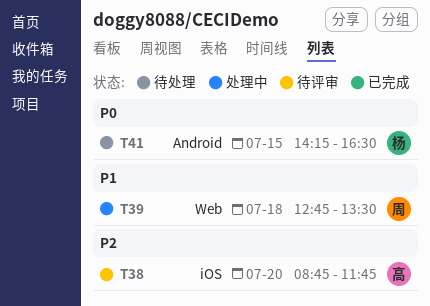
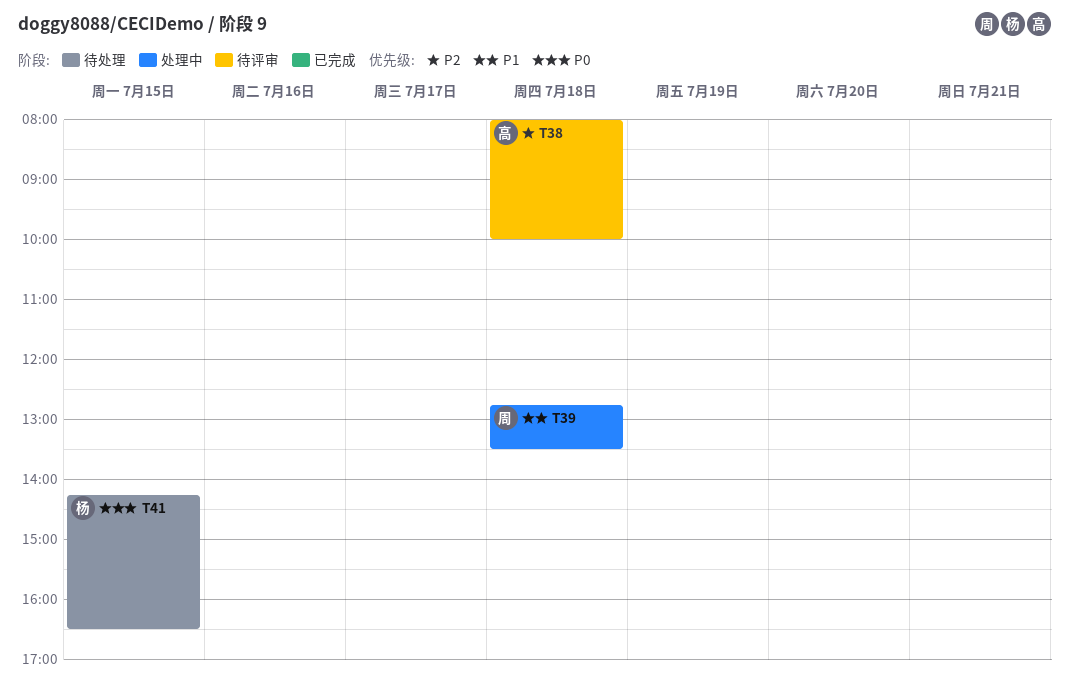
T38, day: Jul 20 -> Jul 18
T38, begins: 08:45 -> 08:00
T38, ends: 11:45 -> 10:00

